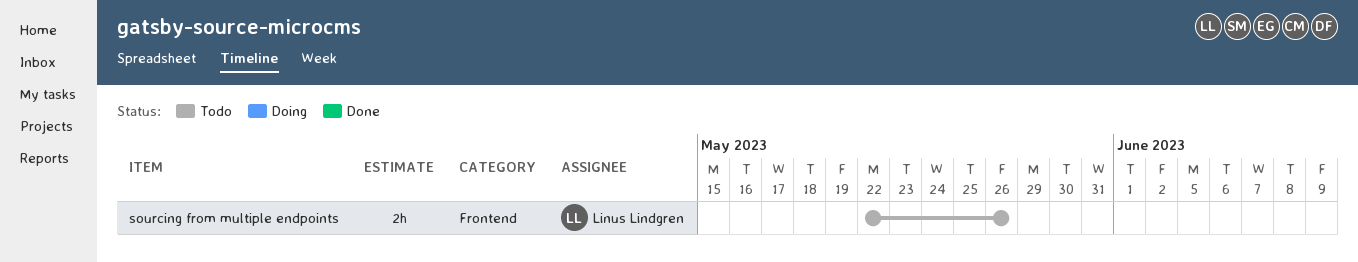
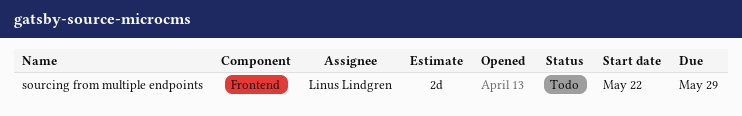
sourcing from multiple endpoints, estimate: 2h -> 2d
sourcing from multiple endpoints, due: May 26 -> May 29

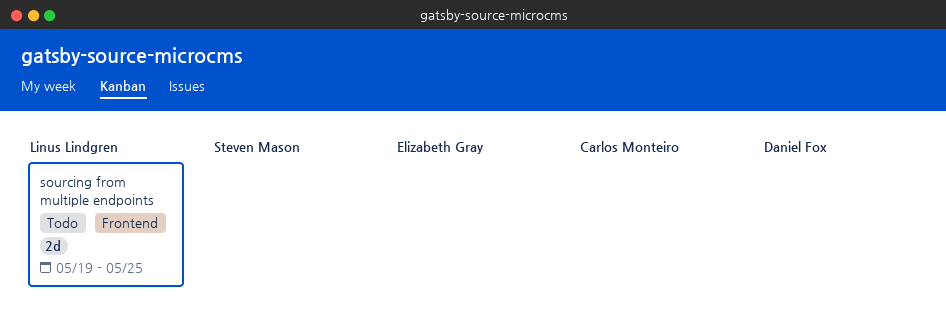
sourcing from multiple endpoints, start: May 22 -> May 19
sourcing from multiple endpoints, due: May 29 -> May 25

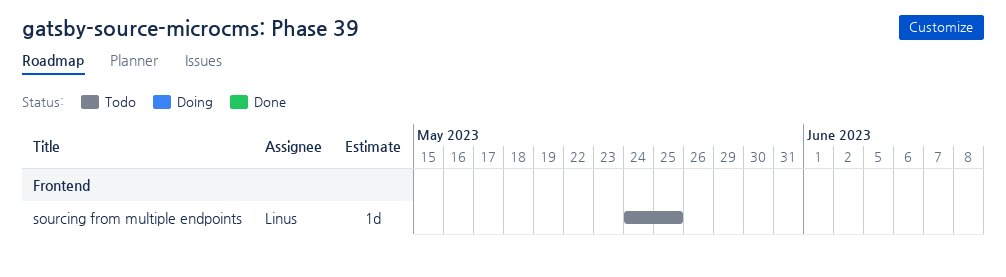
sourcing from multiple endpoints, estimate: 2d -> 1d
sourcing from multiple endpoints, start: May 19 -> May 24

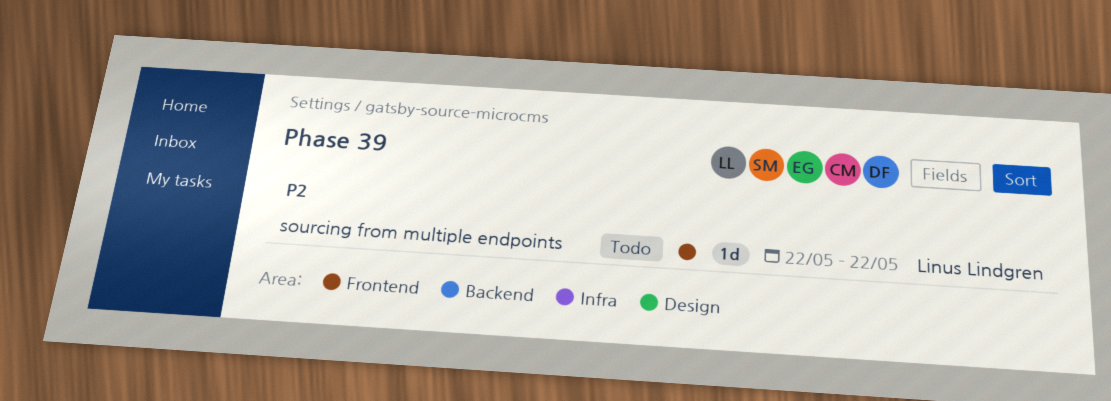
sourcing from multiple endpoints, start: May 24 -> May 22
sourcing from multiple endpoints, due: May 25 -> May 22

